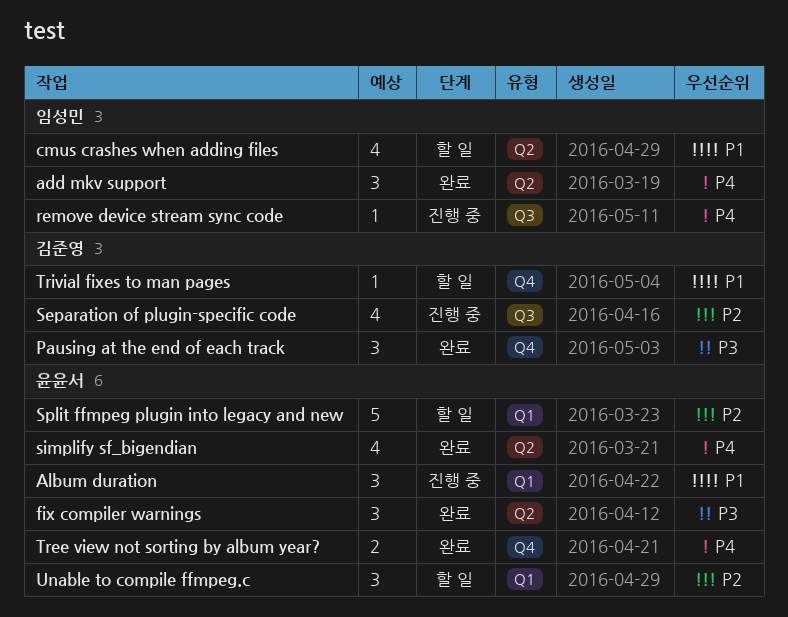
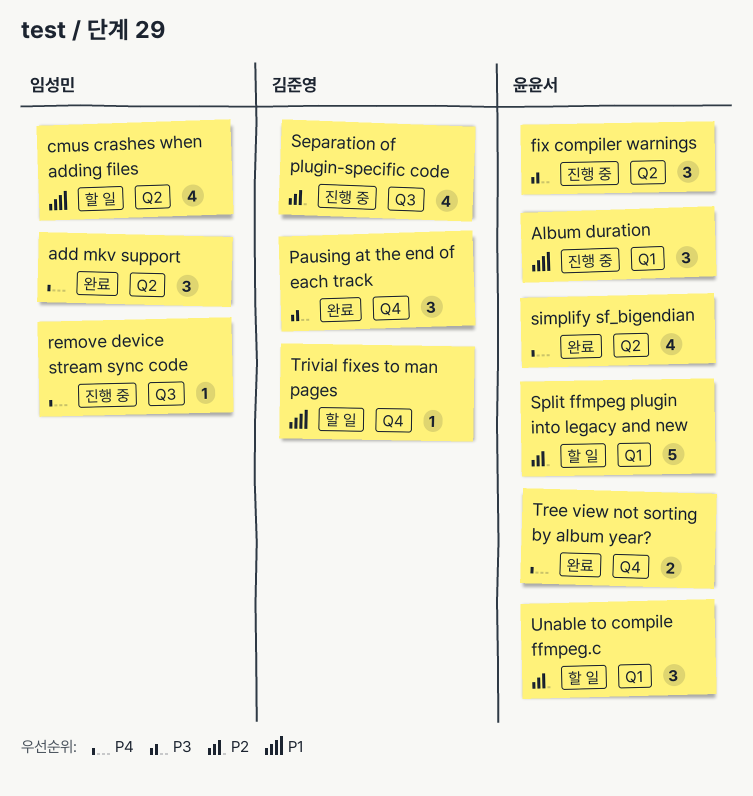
fix compiler warnings, status: 완료 -> 진행 중

